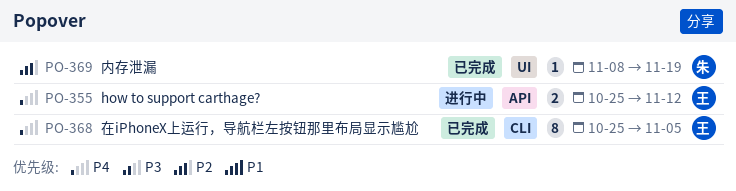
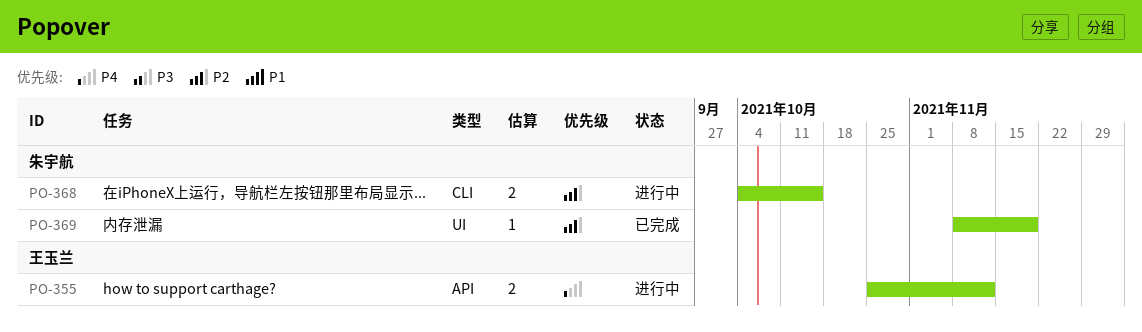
PO-368, status: 已完成 -> 进行中
PO-368, owner: 王玉兰 -> 朱宇航
PO-368, priority: P4 -> P2
PO-368, estimate: 8 -> 2
PO-368, start: Oct 25 -> Oct 4
PO-368, due: Nov 5 -> Oct 15

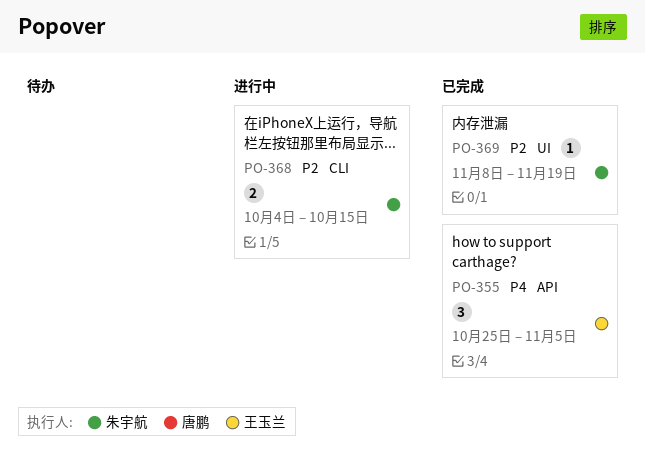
PO-355, status: 进行中 -> 已完成
PO-355, estimate: 2 -> 3
PO-355, due: Nov 12 -> Nov 5

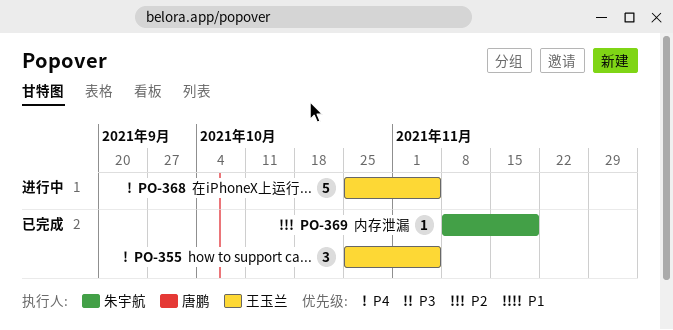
PO-368, owner: 朱宇航 -> 王玉兰
PO-368, priority: P2 -> P4
PO-368, estimate: 2 -> 5
PO-368, start: Oct 4 -> Oct 25
PO-368, due: Oct 15 -> Nov 5

